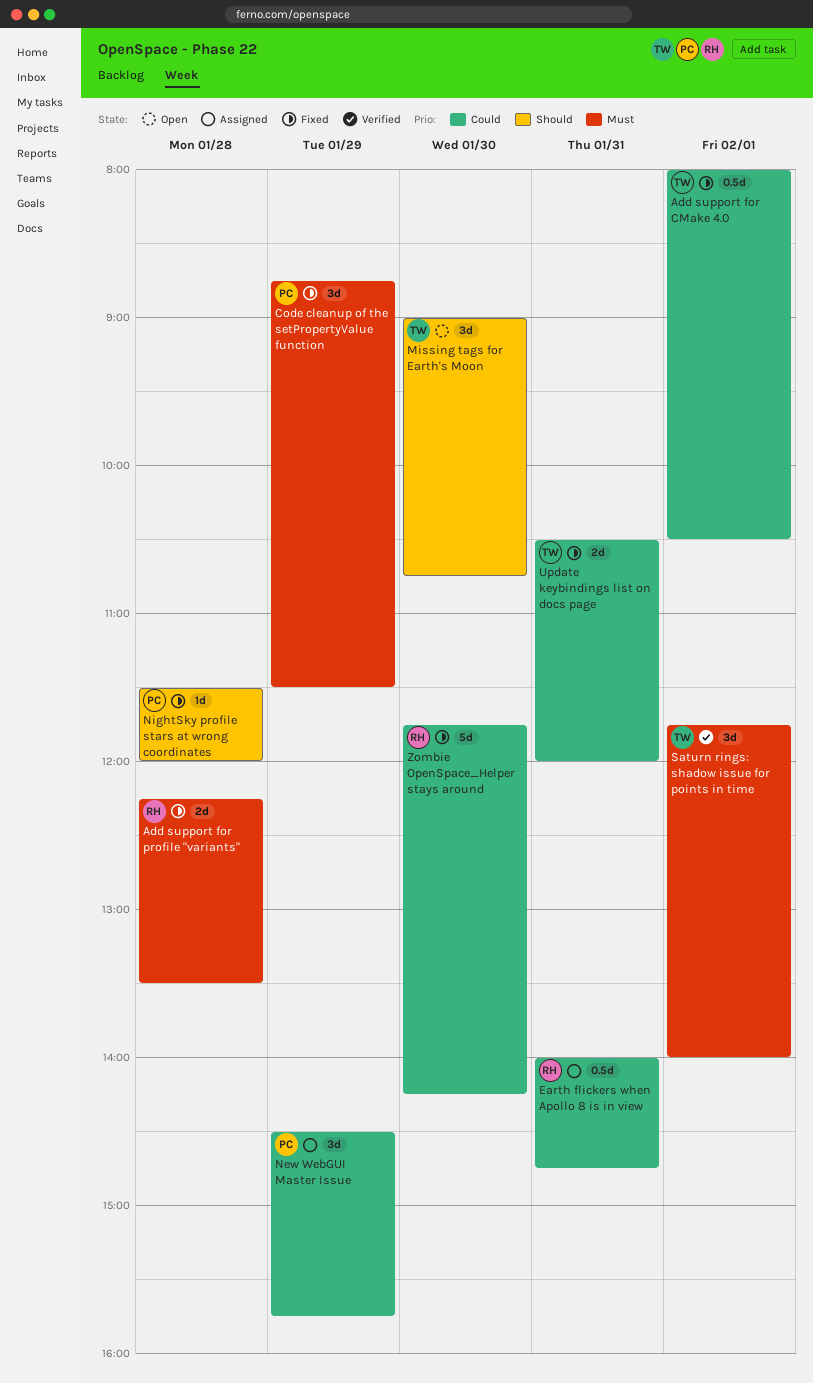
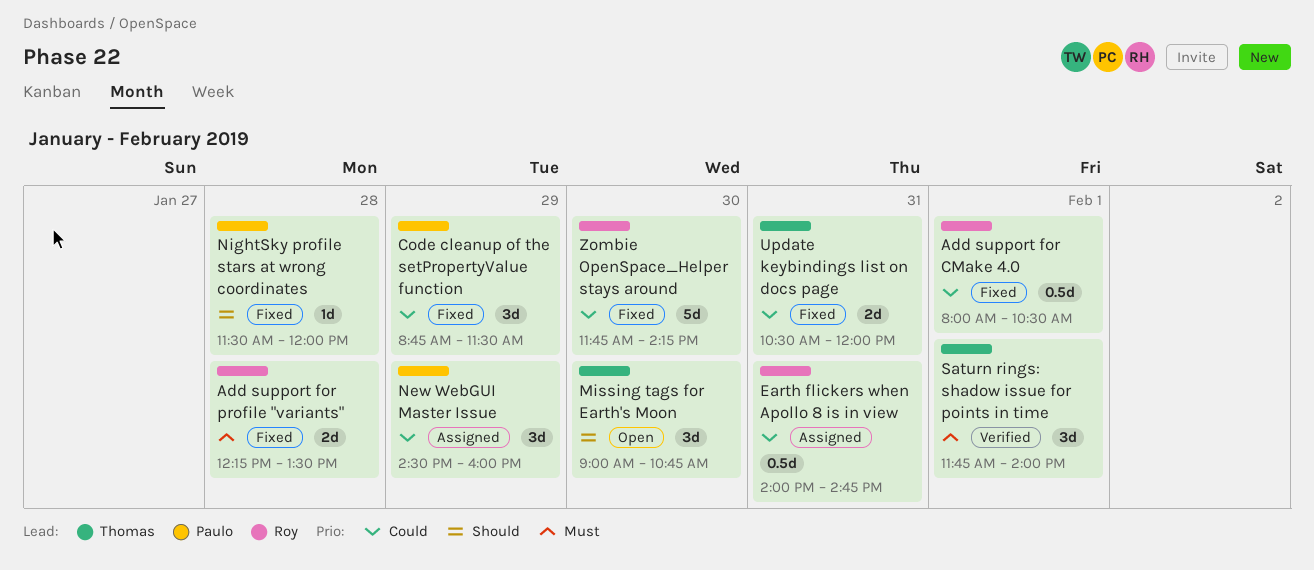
Add support for CMake 4.0, owner: Thomas -> Roy
Code cleanup of the setPropertyValue function, priority: Must -> Could
New WebGUI Master Issue, ends: 15:45 -> 16:00

